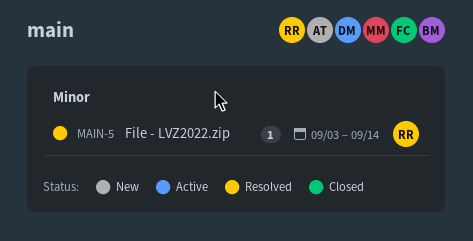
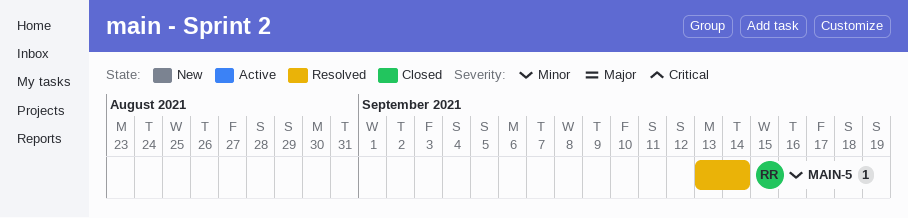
MAIN-5, start: Sep 3 -> Sep 13

